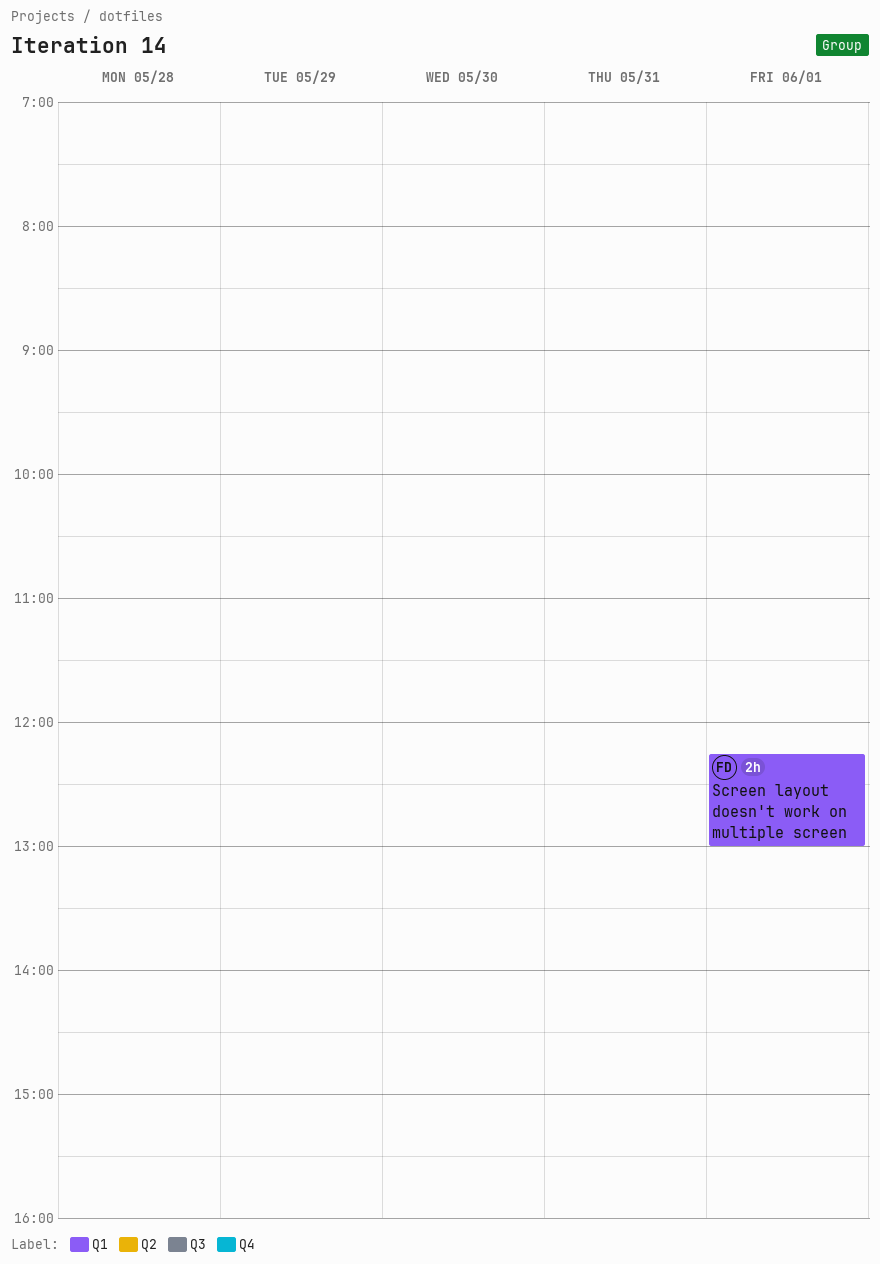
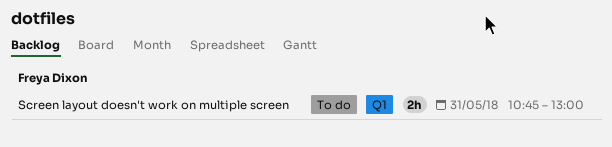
Screen layout doesn't work on multiple screen, day: Jun 1 -> May 31
Screen layout doesn't work on multiple screen, begins: 12:15 -> 10:45

